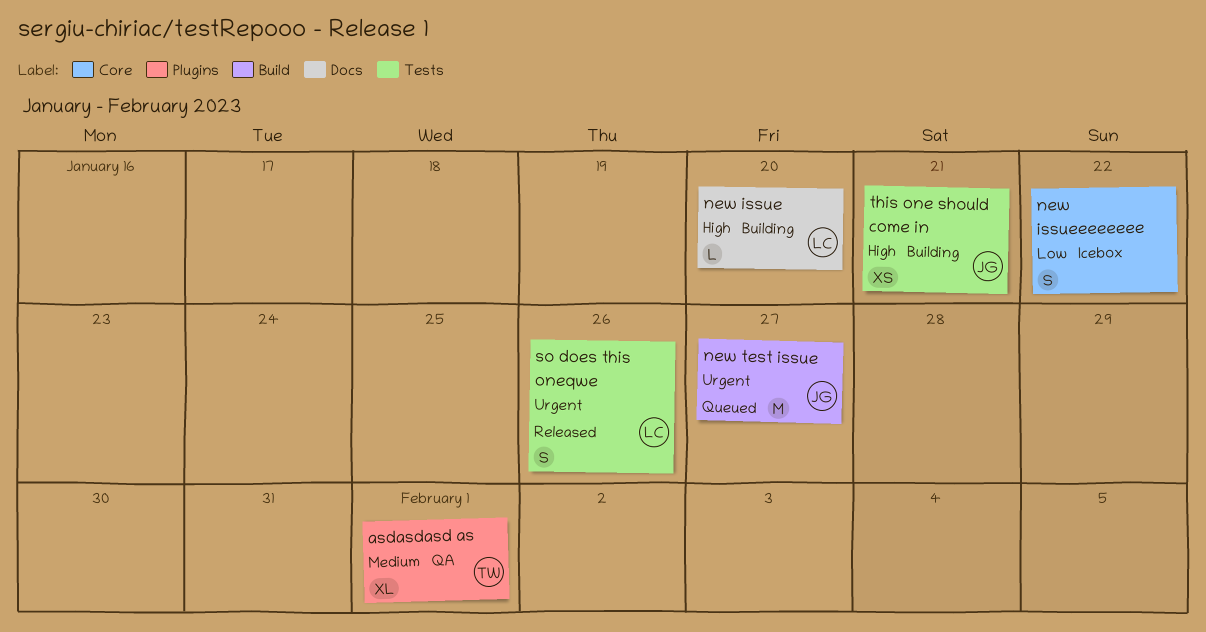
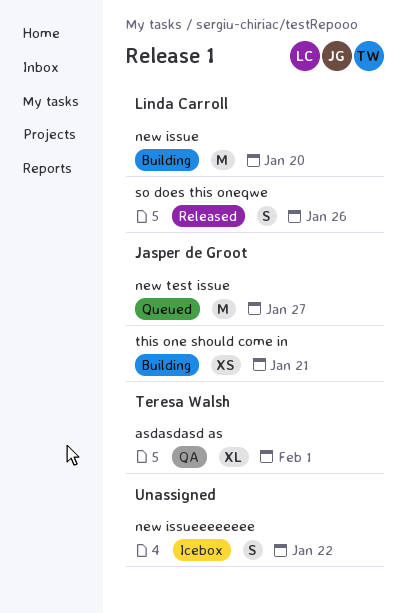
new issue, estimate: L -> M

